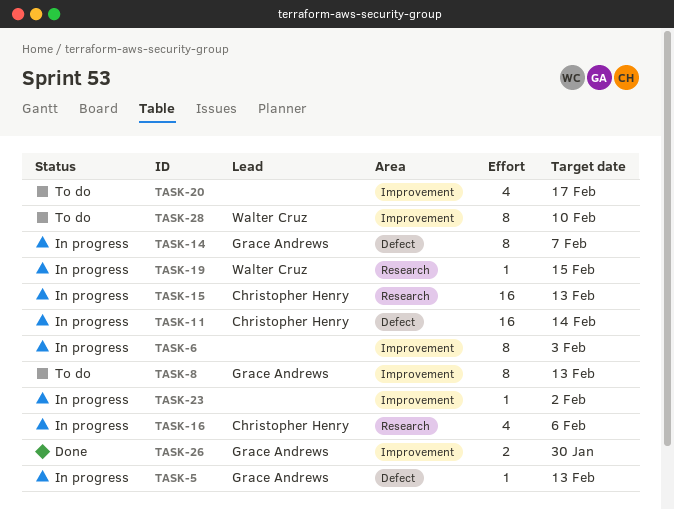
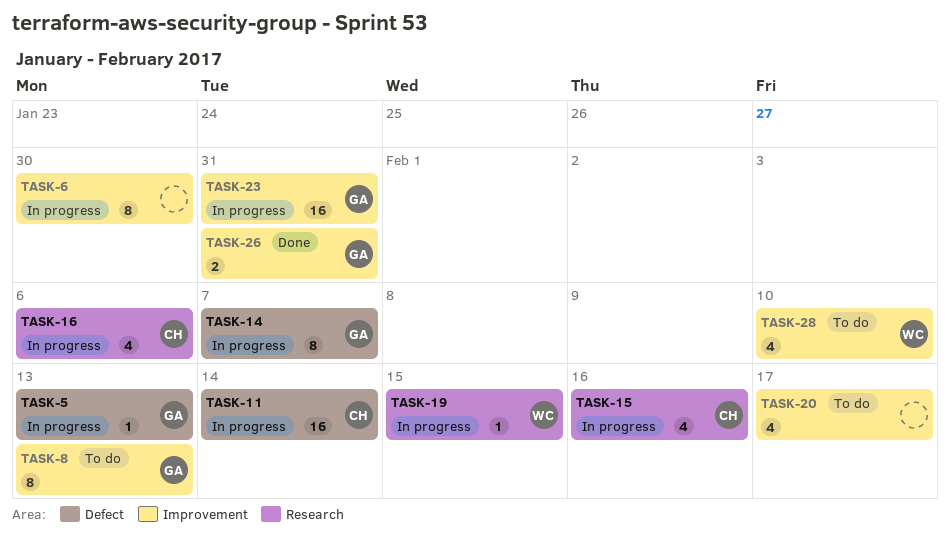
TASK-6, due: Feb 3 -> Jan 30
TASK-15, estimate: 16 -> 4
TASK-15, due: Feb 13 -> Feb 16
TASK-23, owner: none -> Grace Andrews
TASK-23, estimate: 1 -> 16
TASK-23, due: Feb 2 -> Jan 31
TASK-26, due: Jan 30 -> Jan 31
TASK-28, estimate: 8 -> 4

